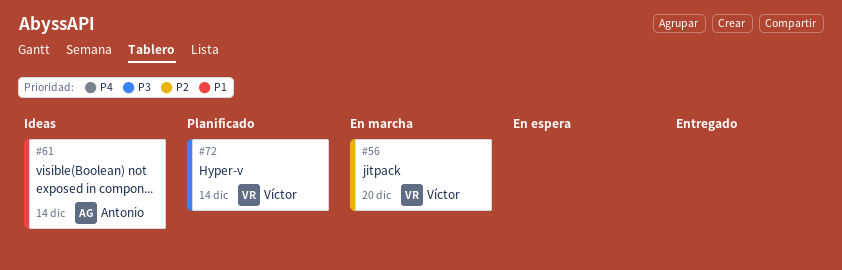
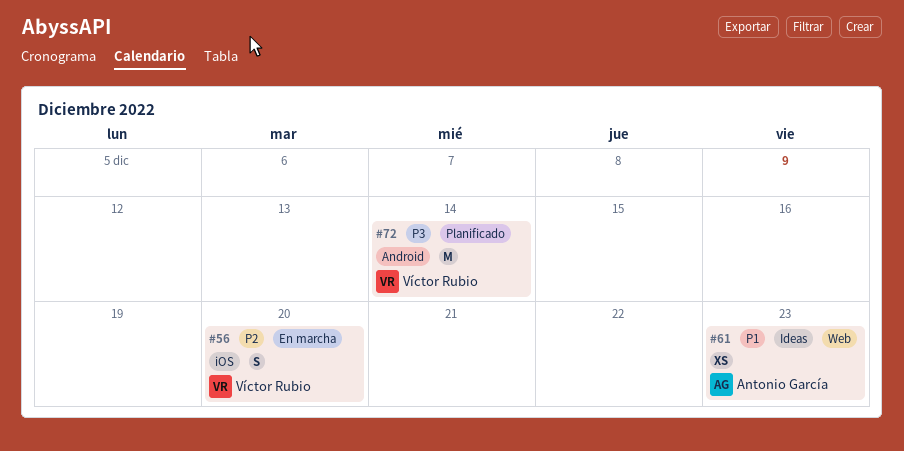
#61, due: Dec 14 -> Dec 23

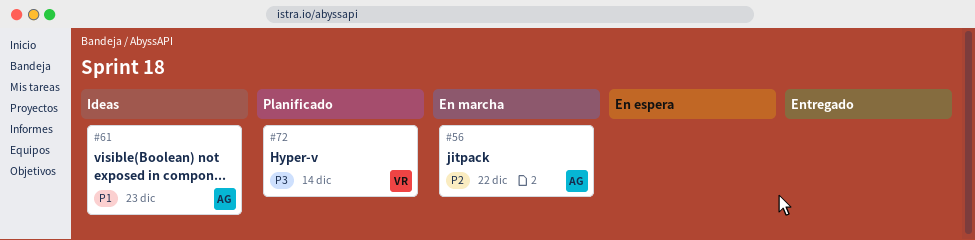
#56, owner: Víctor Rubio -> Antonio García
#56, due: Dec 20 -> Dec 22

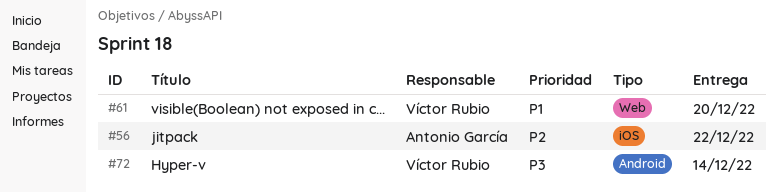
#61, owner: Antonio García -> Víctor Rubio
#61, due: Dec 23 -> Dec 20

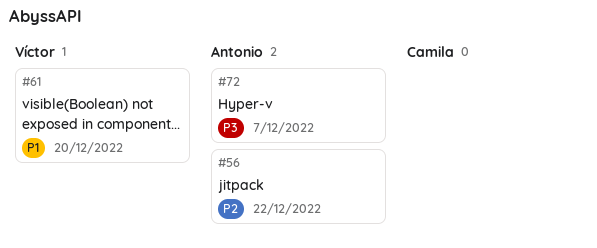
#72, owner: Víctor Rubio -> Antonio García
#72, due: Dec 14 -> Dec 7

